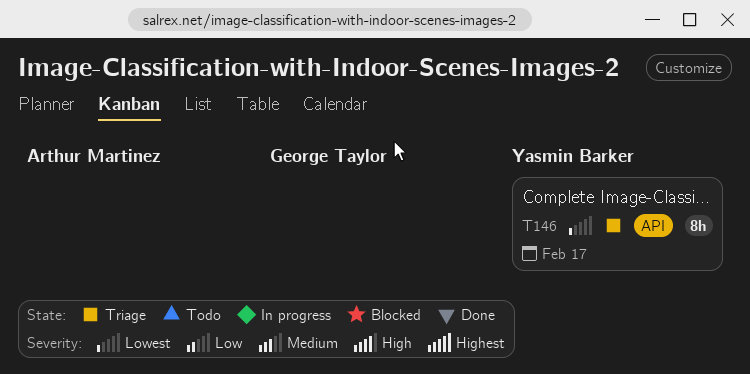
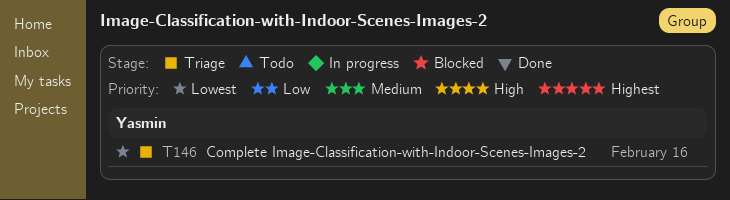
T146, due: Feb 17 -> Feb 16

